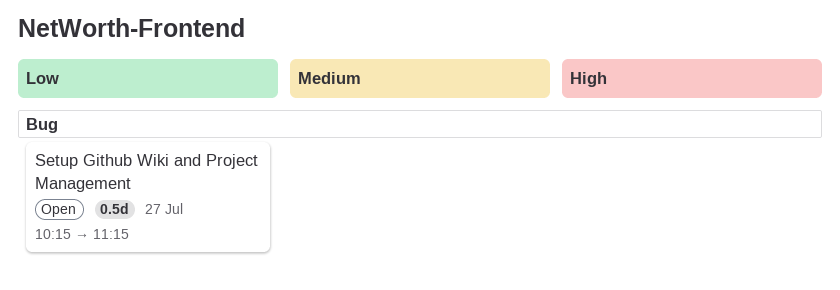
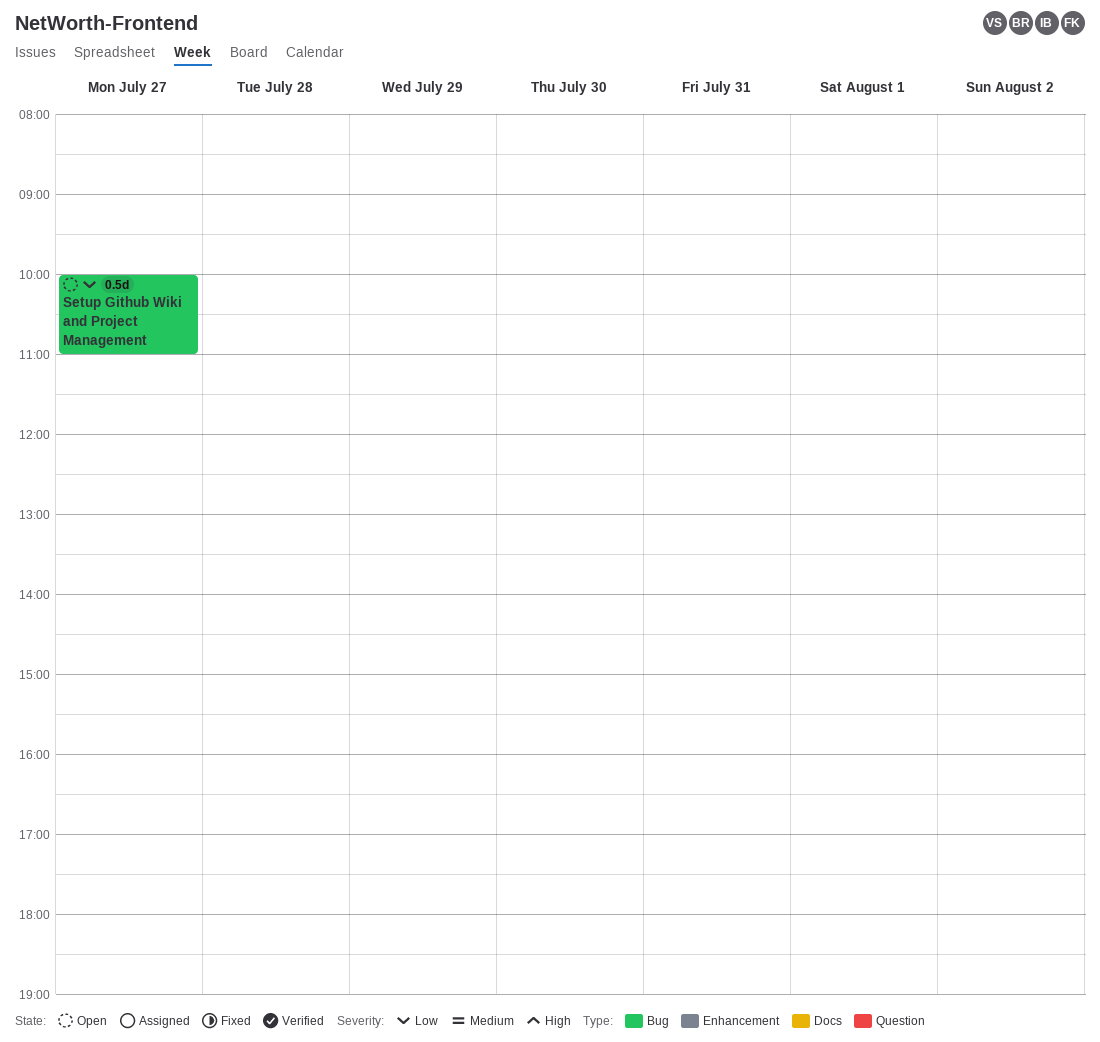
Setup Github Wiki and Project Management, begins: 10:15 -> 10:00
Setup Github Wiki and Project Management, ends: 11:15 -> 11:00

